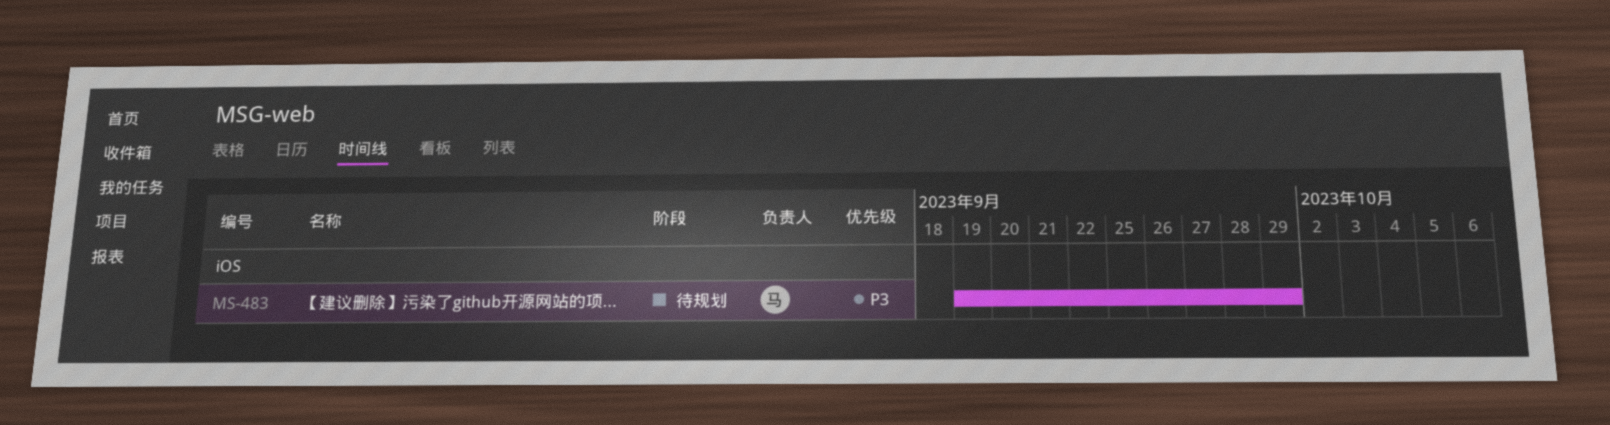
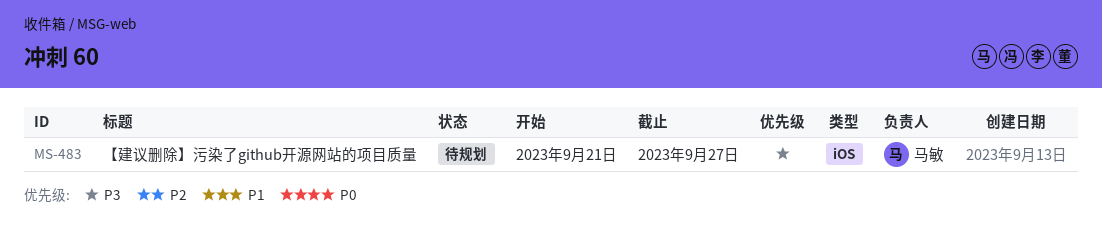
MS-483, start: Sep 19 -> Sep 21
MS-483, due: Sep 29 -> Sep 27

